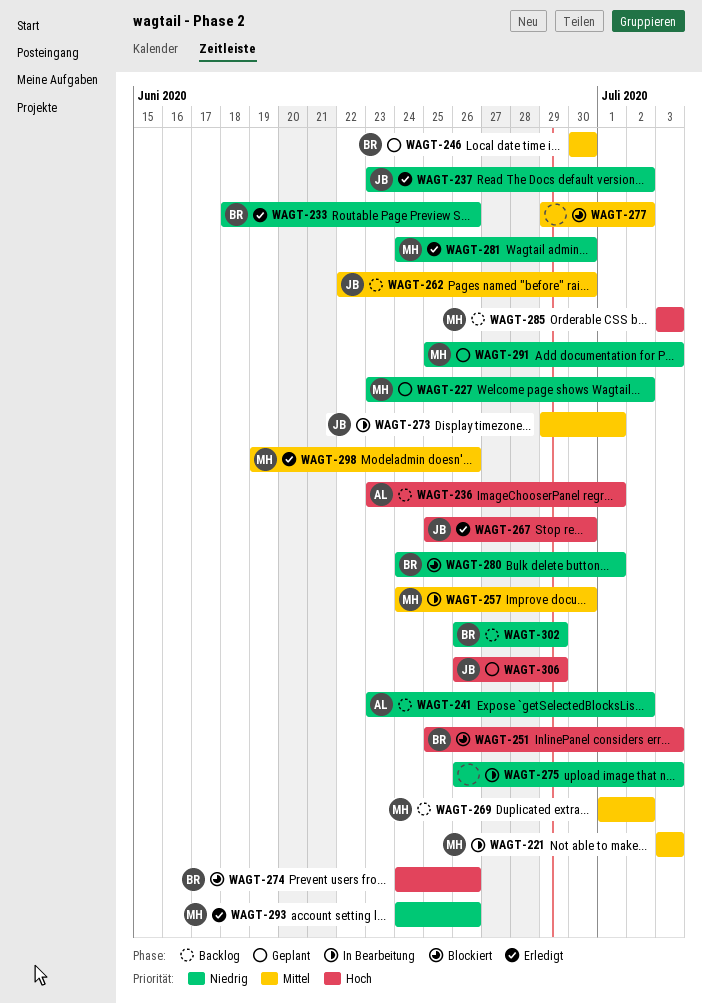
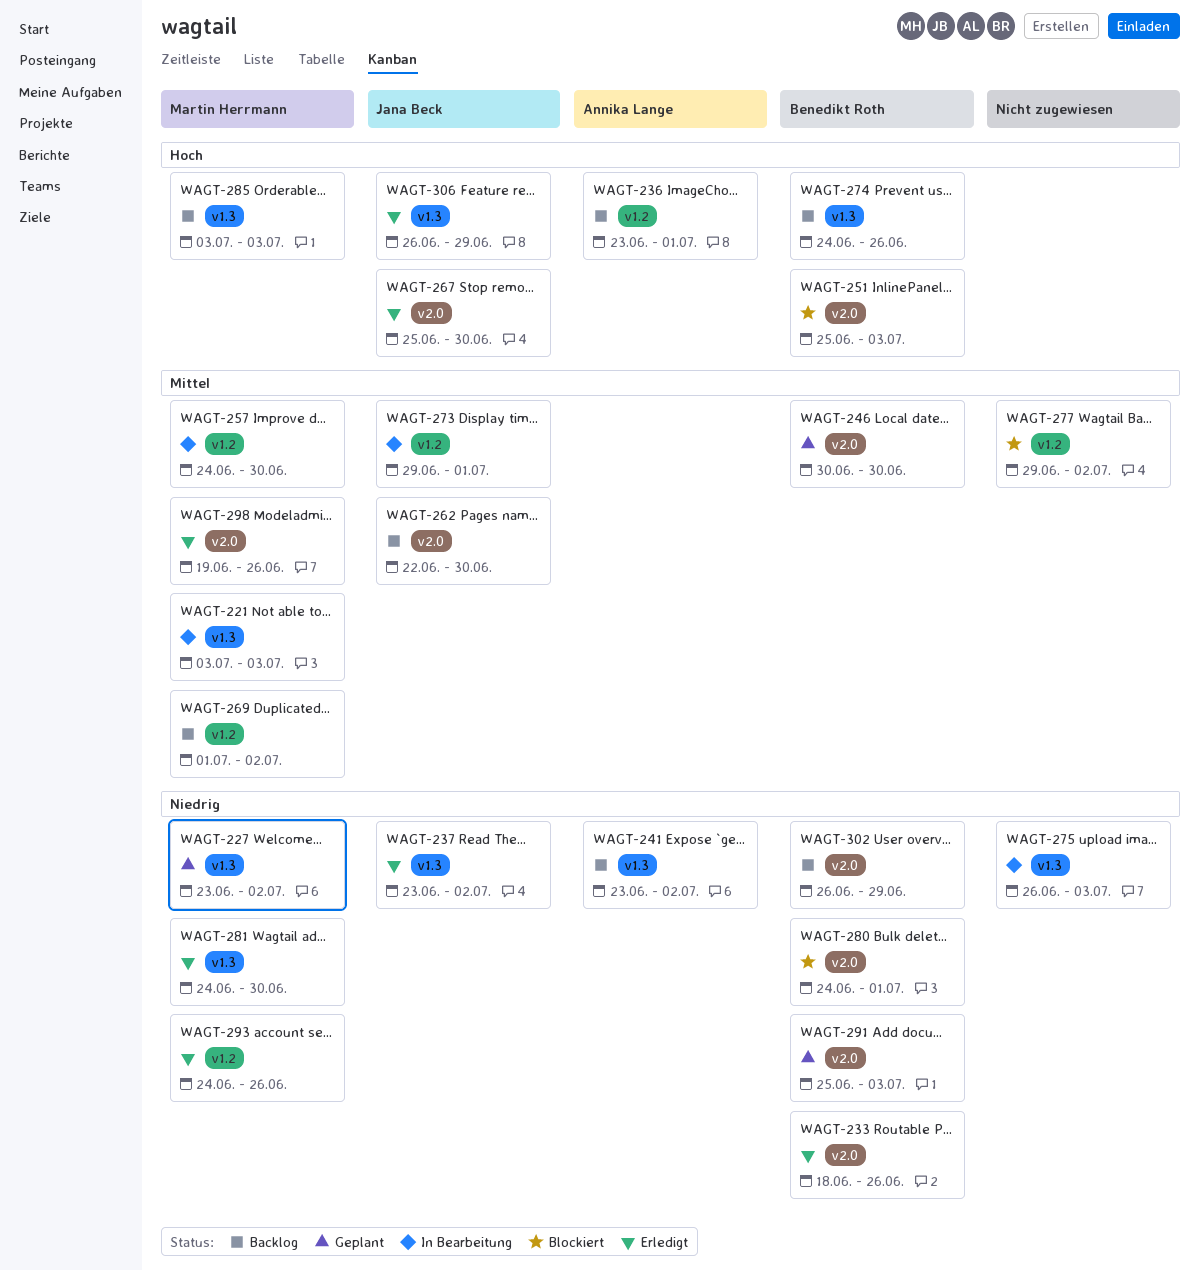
WAGT-274, status: Blockiert -> Backlog
WAGT-291, owner: Martin Herrmann -> Benedikt Roth
WAGT-306, status: Geplant -> Erledigt

